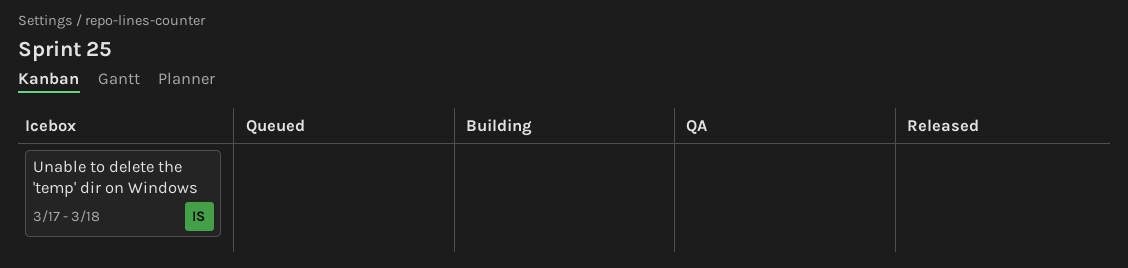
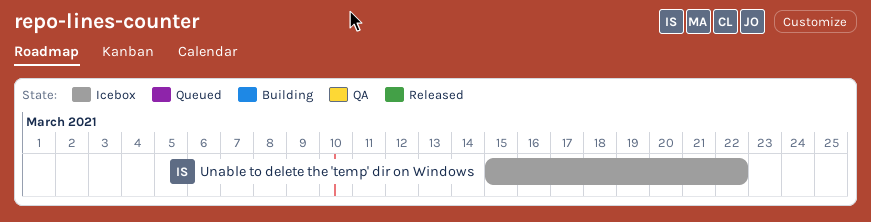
Unable to delete the 'temp' dir on Windows, start: Mar 17 -> Mar 15
Unable to delete the 'temp' dir on Windows, due: Mar 18 -> Mar 22

